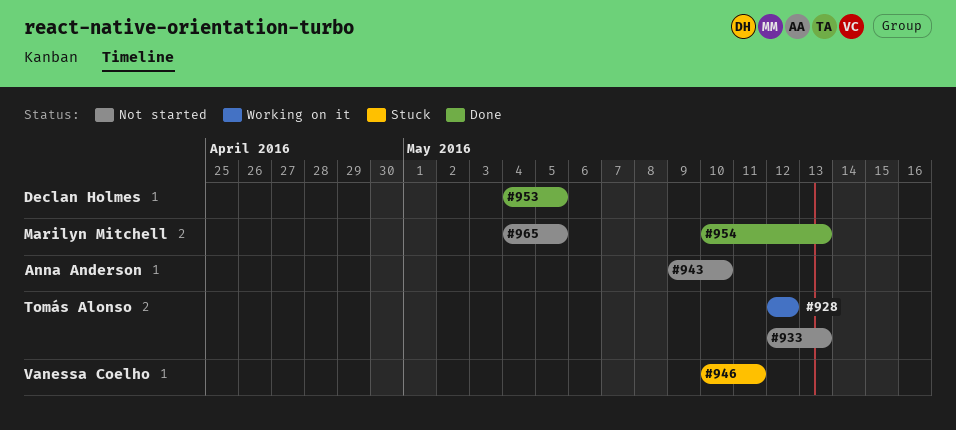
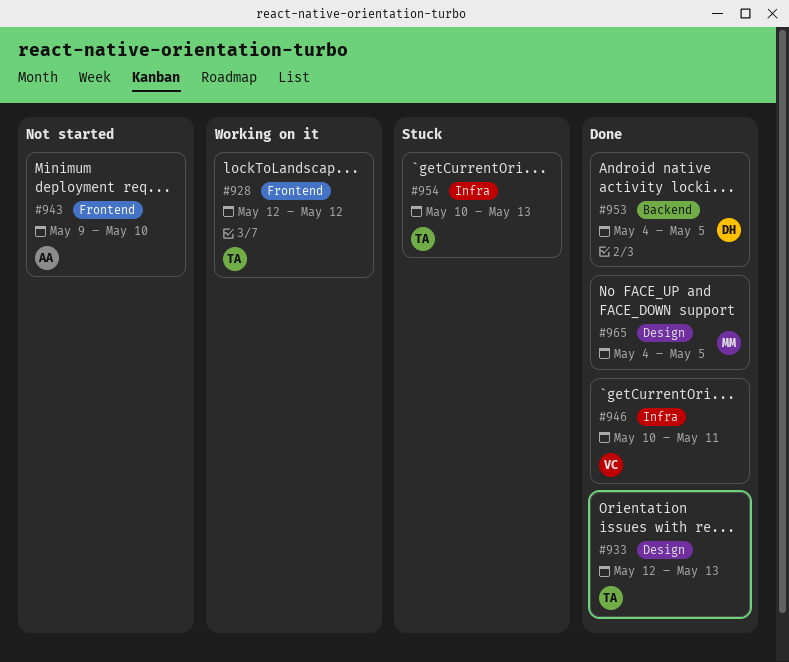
#933, status: Not started -> Done
#946, status: Stuck -> Done
#954, status: Done -> Stuck
#954, owner: Marilyn Mitchell -> Tomás Alonso
#965, status: Not started -> Done

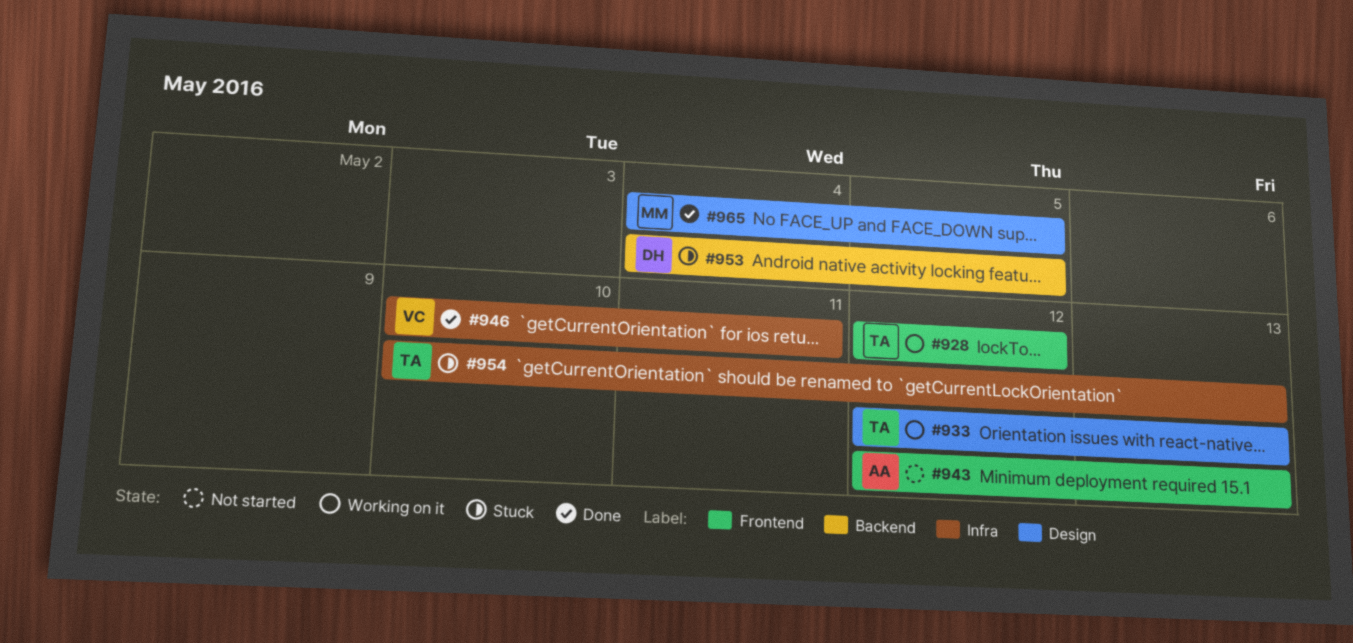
#933, status: Done -> Working on it
#943, start: May 9 -> May 12
#943, due: May 10 -> May 13
#953, status: Done -> Stuck

